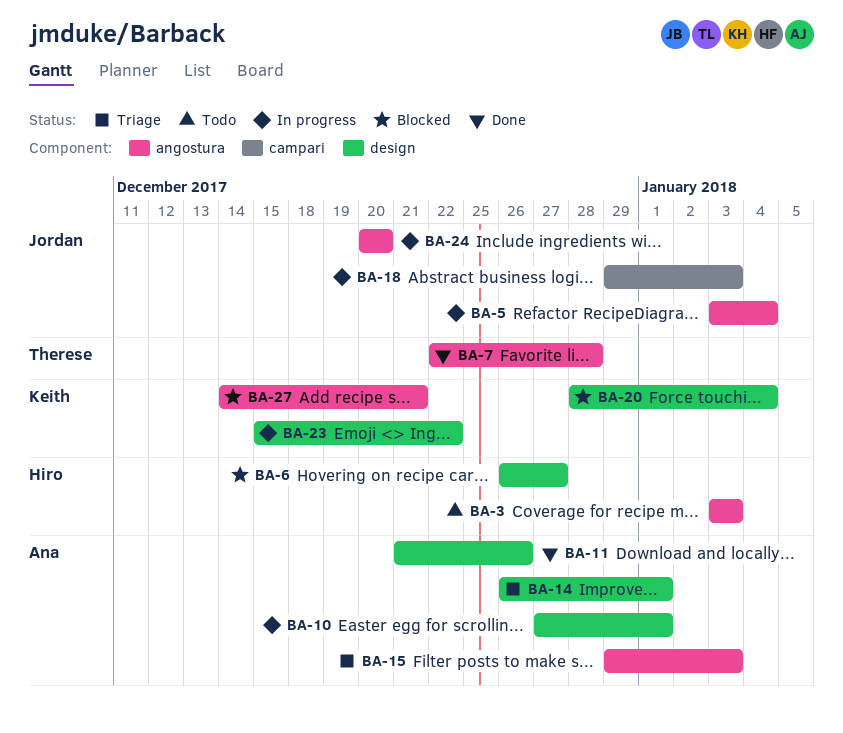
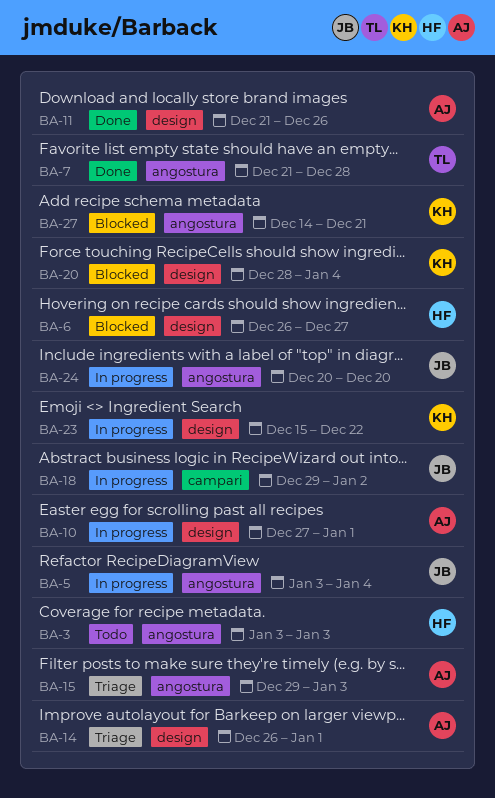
BA-7, start: Dec 22 -> Dec 21
BA-18, due: Jan 3 -> Jan 2

